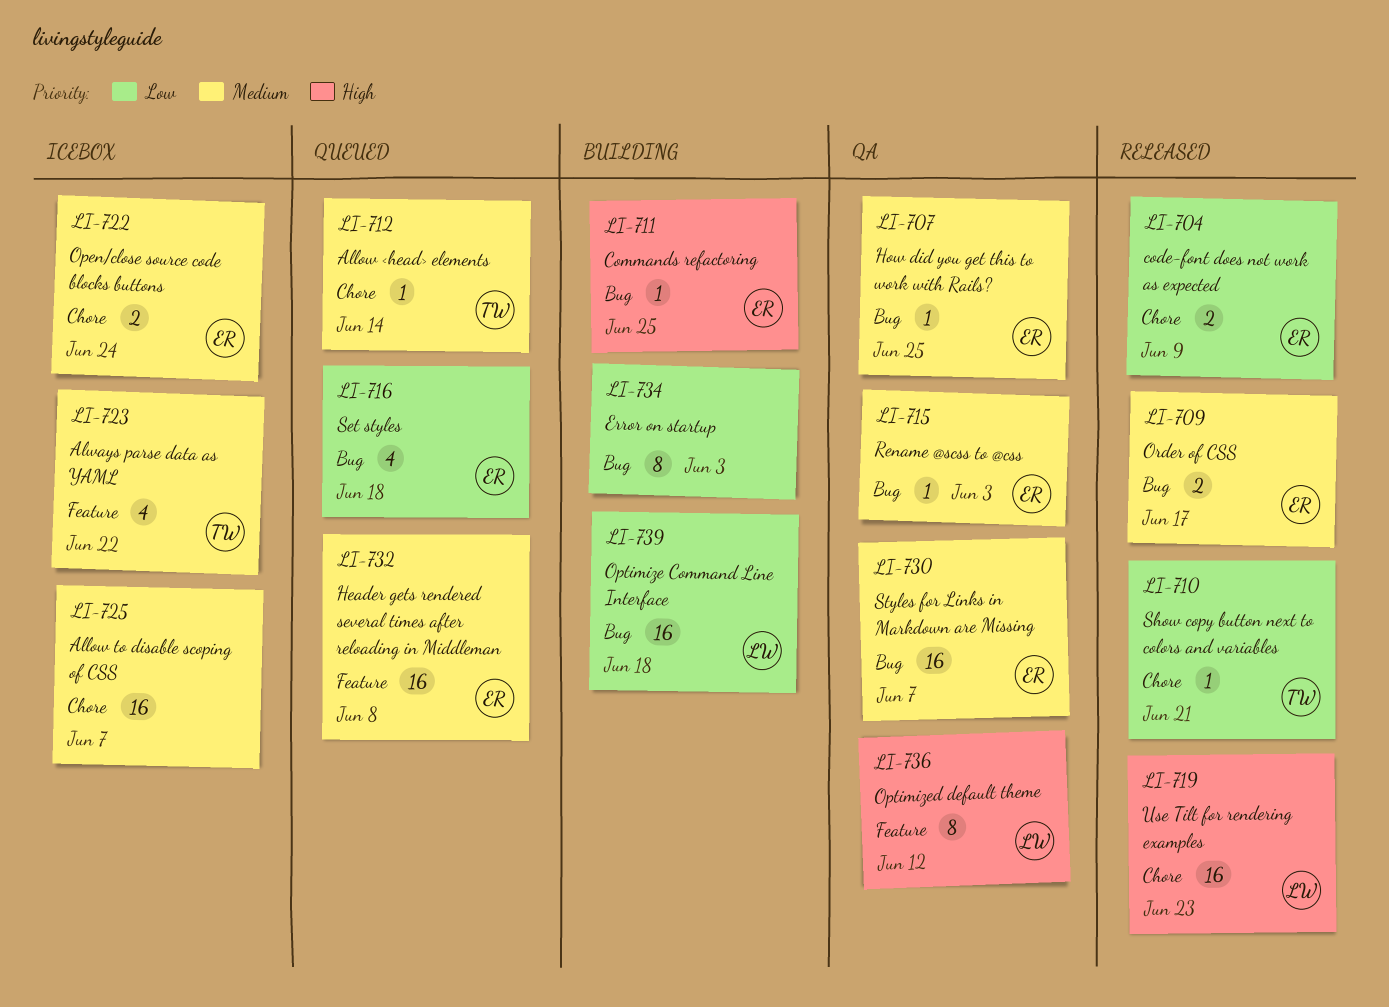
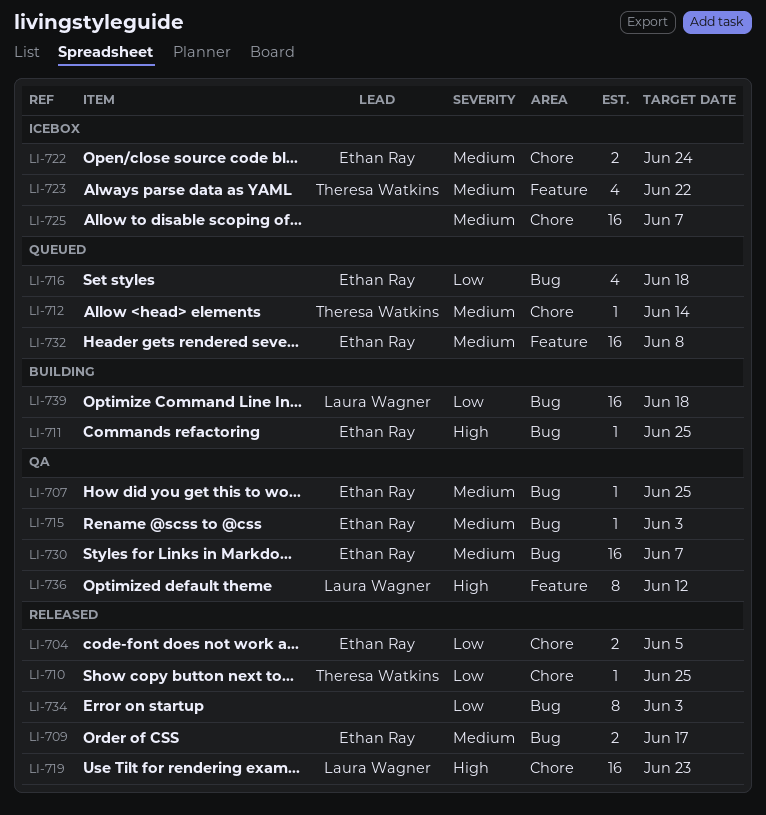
LI-704, due: Jun 9 -> Jun 5
LI-710, due: Jun 21 -> Jun 25
LI-734, status: Building -> Released

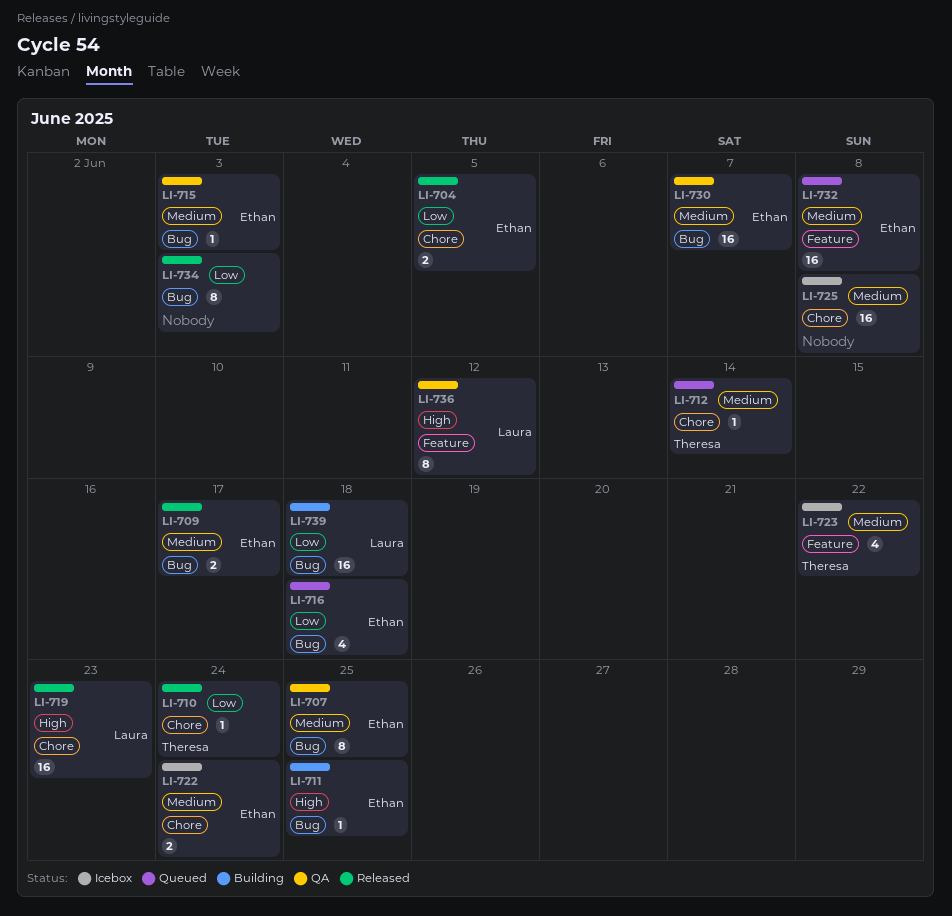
LI-707, estimate: 1 -> 8
LI-710, due: Jun 25 -> Jun 24
LI-725, due: Jun 7 -> Jun 8

